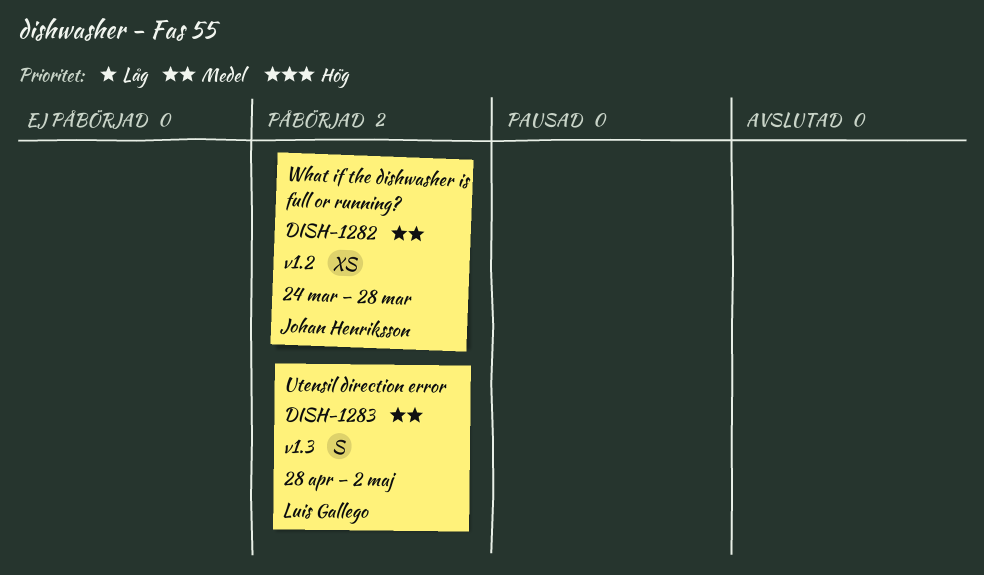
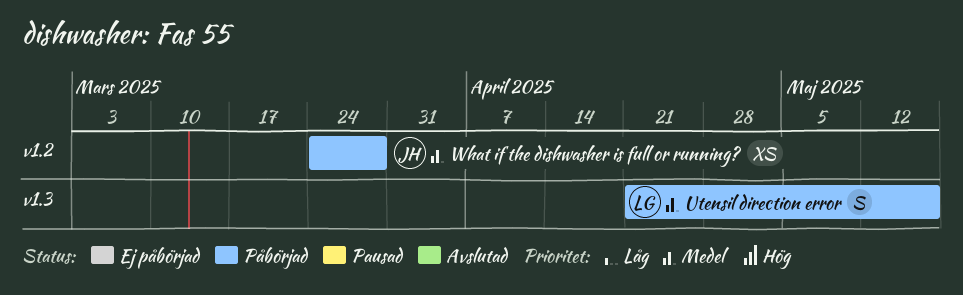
Utensil direction error, start: Apr 28 -> Apr 21
Utensil direction error, due: May 2 -> May 16

